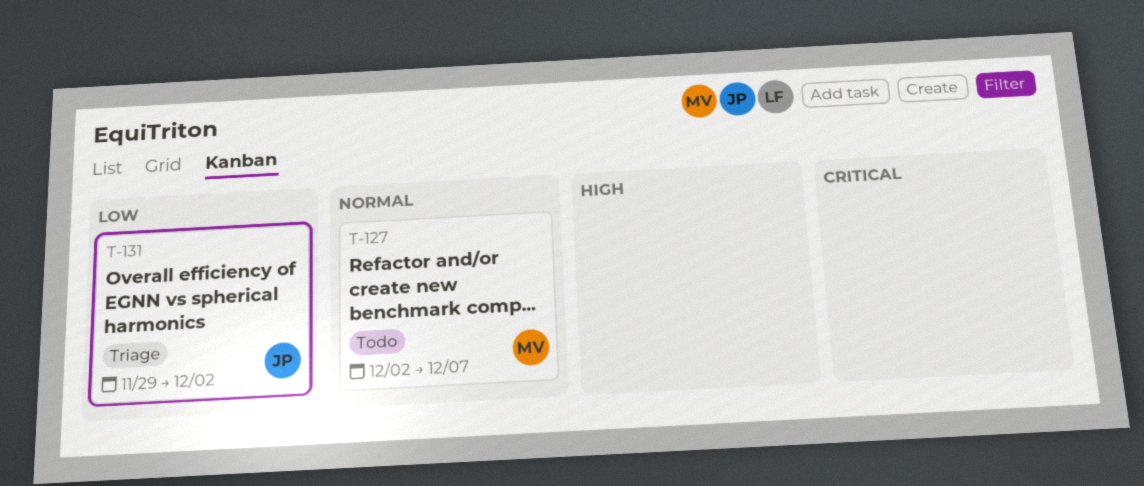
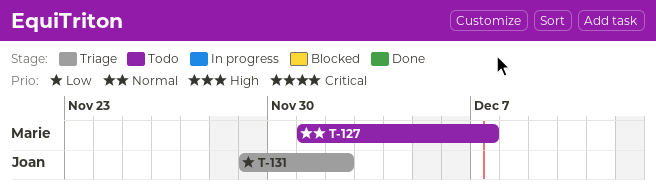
T-127, start: Dec 2 -> Dec 1

